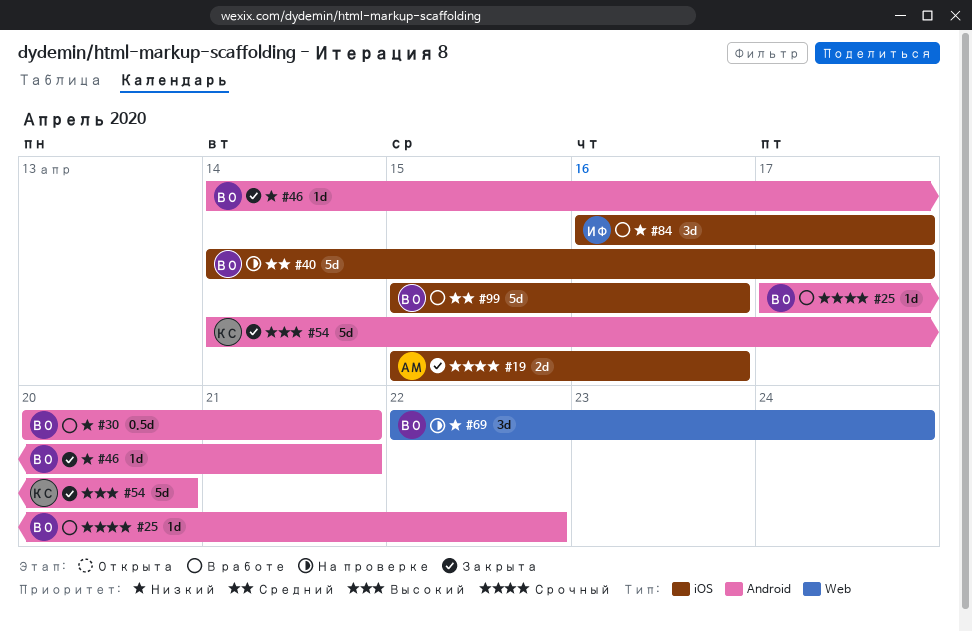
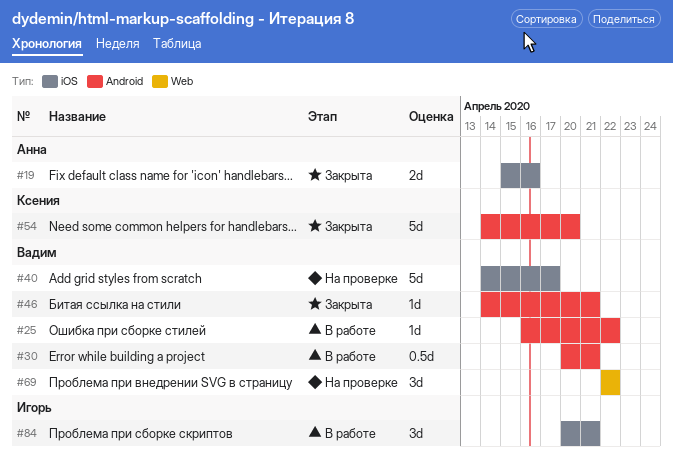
#25, start: Apr 17 -> Apr 16
#69, due: Apr 24 -> Apr 22
#84, start: Apr 16 -> Apr 20
#84, due: Apr 17 -> Apr 21
#99: present -> none

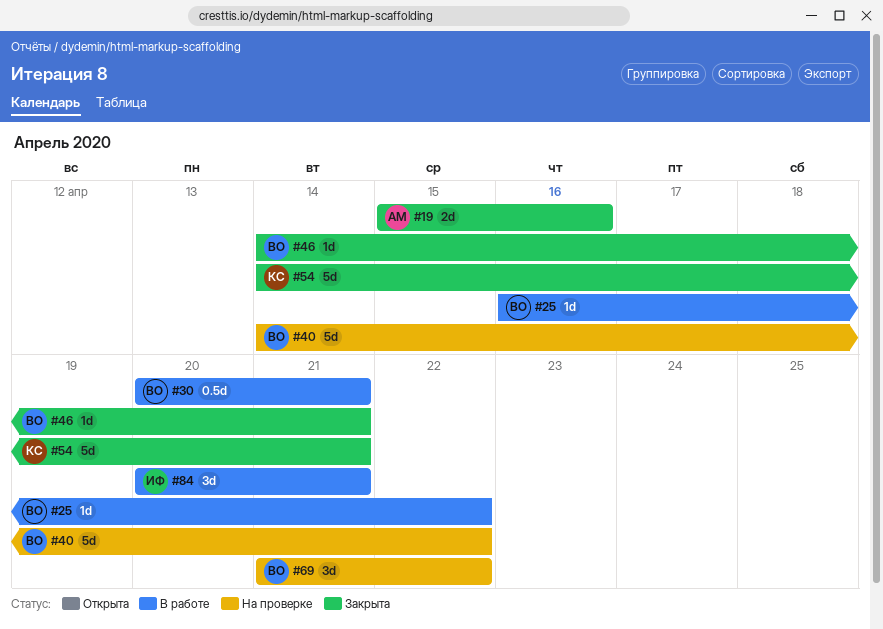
#40, due: Apr 17 -> Apr 22
#54, due: Apr 20 -> Apr 21
#69, start: Apr 22 -> Apr 21

